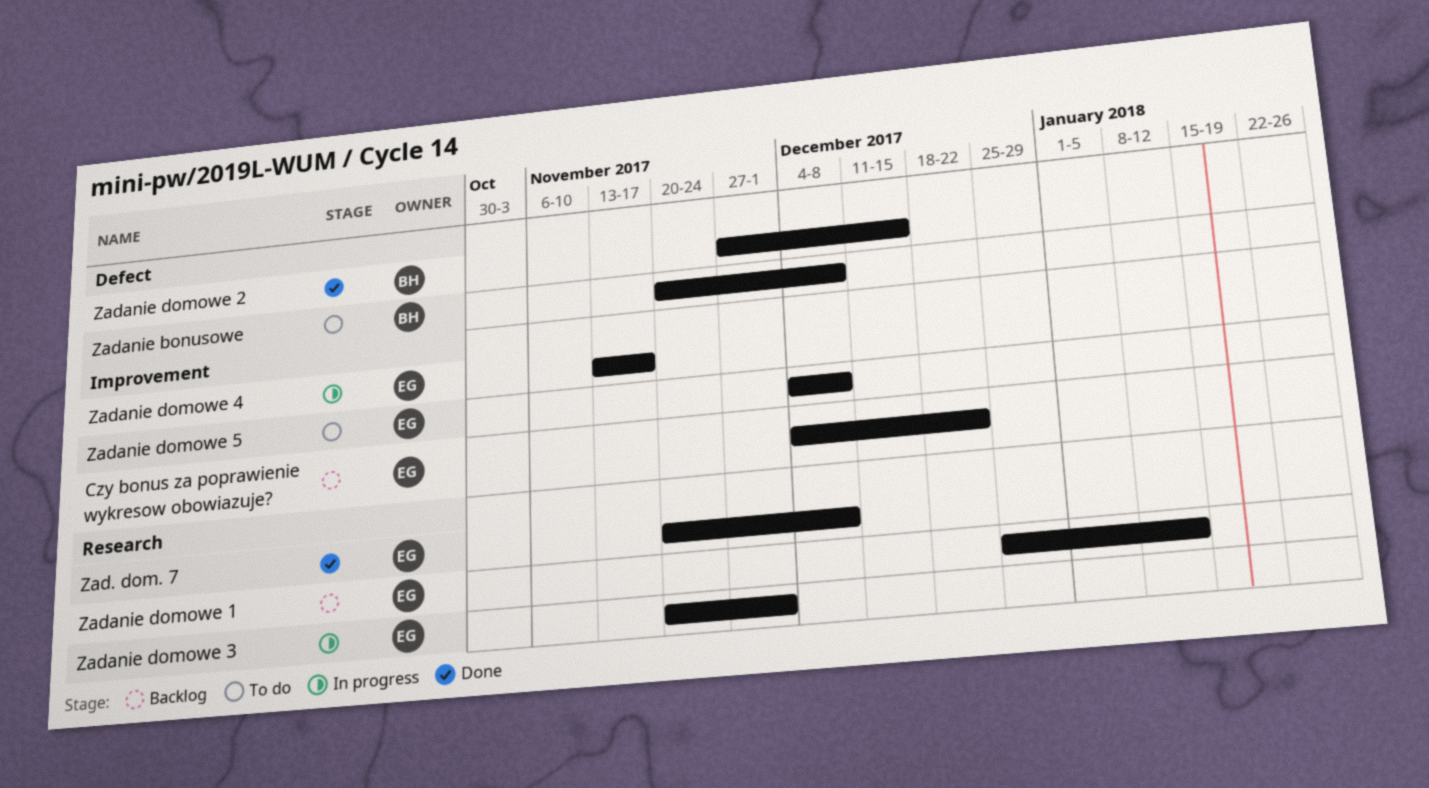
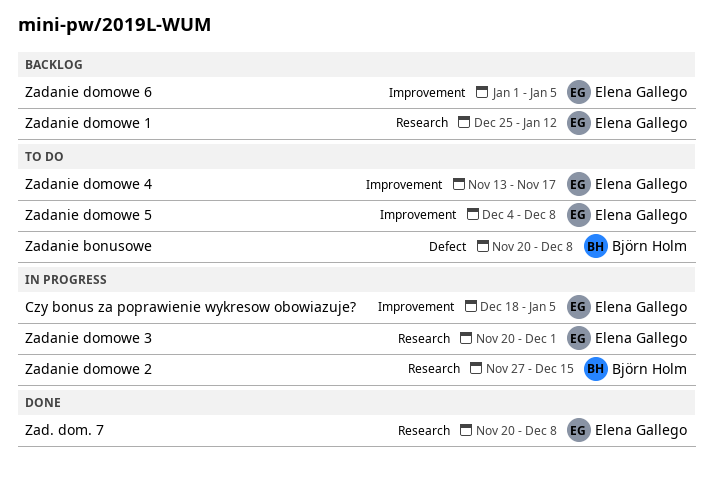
Czy bonus za poprawienie wykresow obowiazuje?, status: Backlog -> In progress
Czy bonus za poprawienie wykresow obowiazuje?, start: Dec 4 -> Dec 18
Czy bonus za poprawienie wykresow obowiazuje?, due: Dec 22 -> Jan 5
Zadanie domowe 2, status: Done -> In progress
Zadanie domowe 2, label: Defect -> Research
Zadanie domowe 4, status: In progress -> To do
Zadanie domowe 6: none -> present

